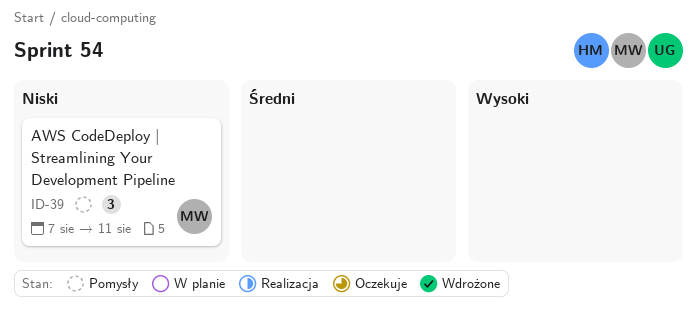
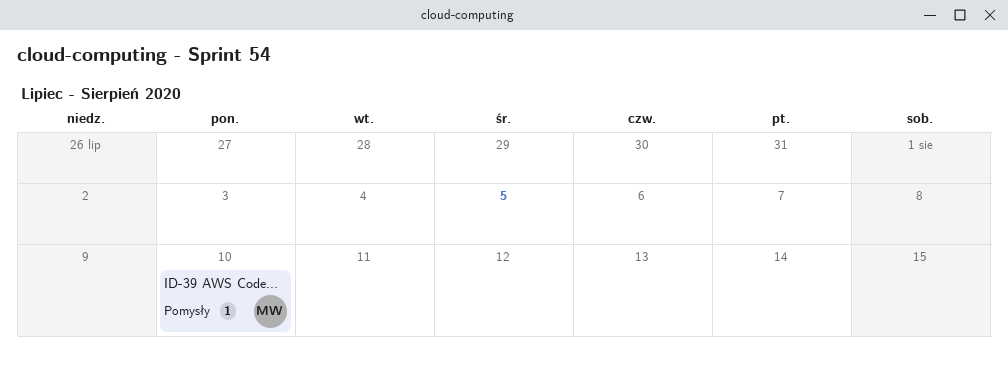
ID-39, estimate: 3 -> 1
ID-39, due: Aug 11 -> Aug 10

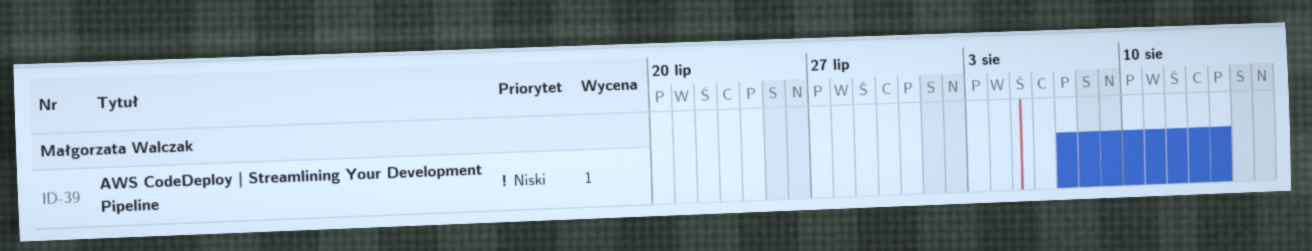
ID-39, due: Aug 10 -> Aug 14

